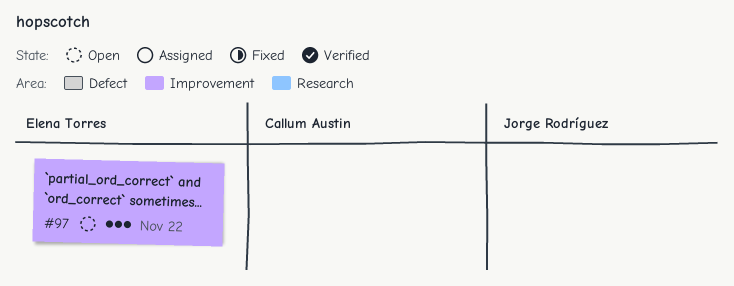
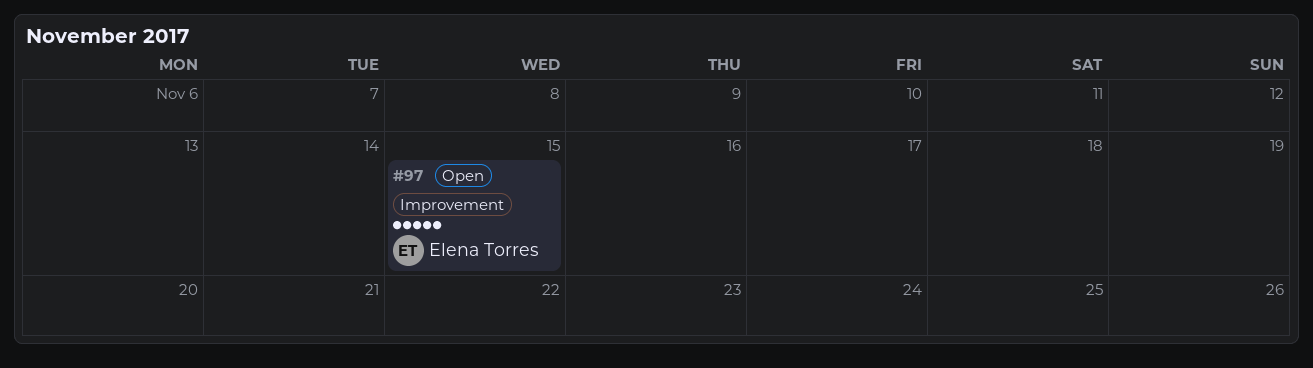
#97, estimate: 3 -> 5
#97, due: Nov 22 -> Nov 15

